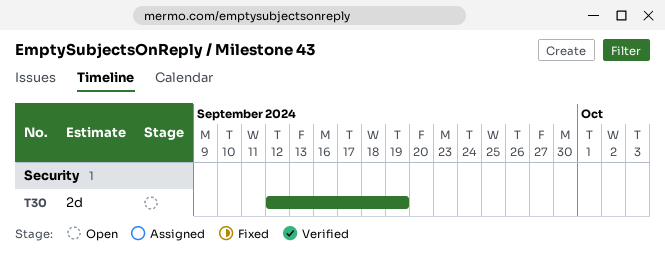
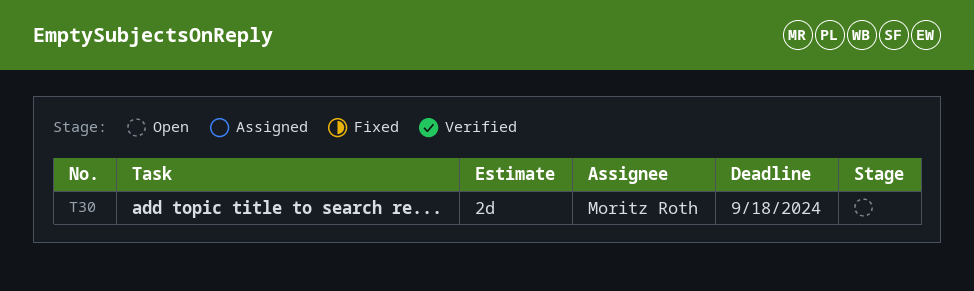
T30, due: Sep 19 -> Sep 18

